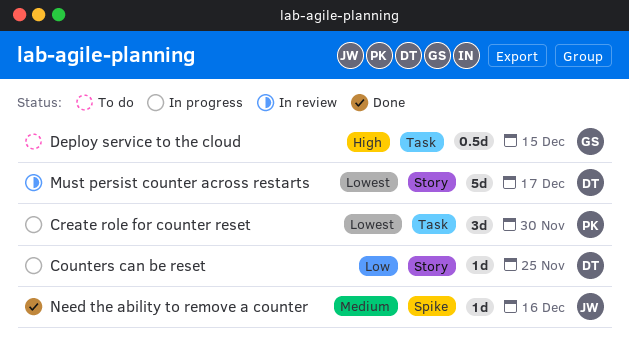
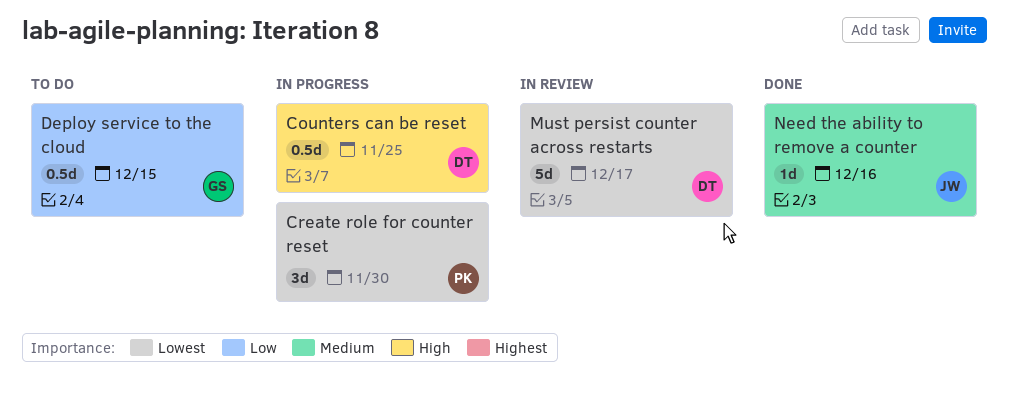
Counters can be reset, priority: Low -> High
Counters can be reset, estimate: 1d -> 0.5d
Deploy service to the cloud, priority: High -> Low

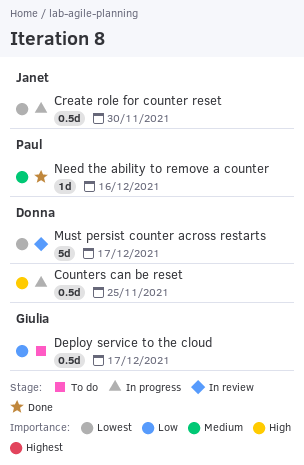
Create role for counter reset, owner: Paul -> Janet
Create role for counter reset, estimate: 3d -> 0.5d
Deploy service to the cloud, due: Dec 15 -> Dec 17
Need the ability to remove a counter, owner: Janet -> Paul

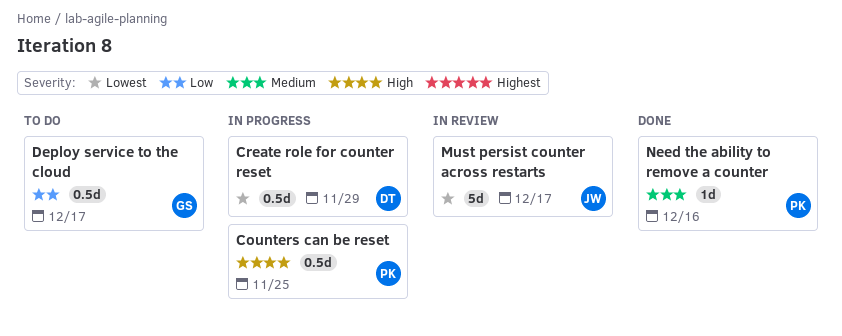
Counters can be reset, owner: Donna -> Paul
Create role for counter reset, owner: Janet -> Donna
Create role for counter reset, due: Nov 30 -> Nov 29
Must persist counter across restarts, owner: Donna -> Janet

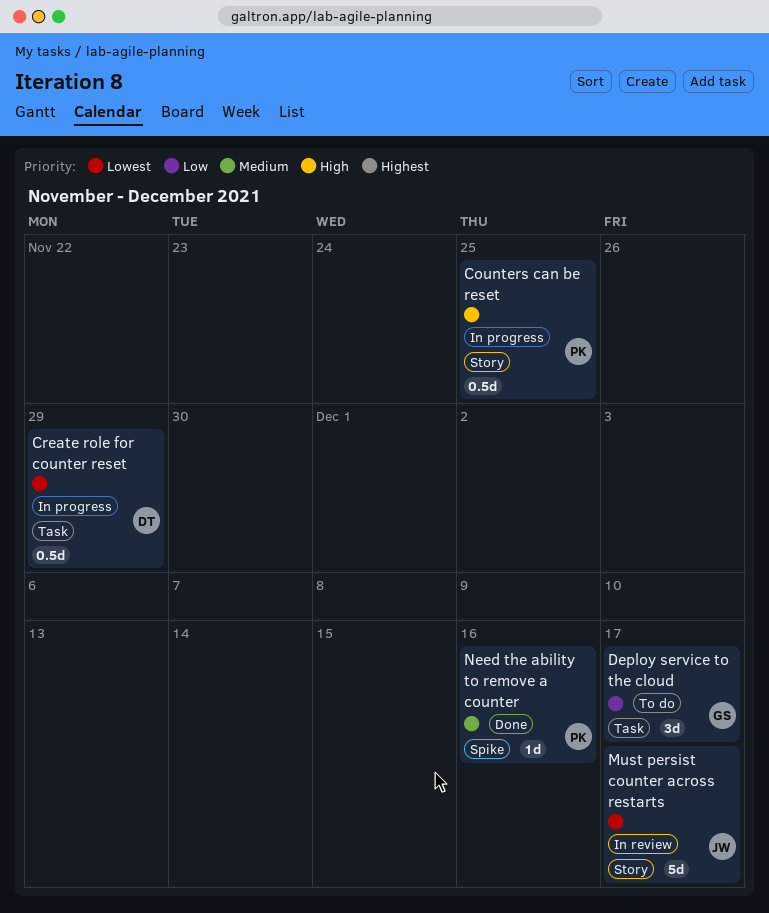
Deploy service to the cloud, estimate: 0.5d -> 3d

